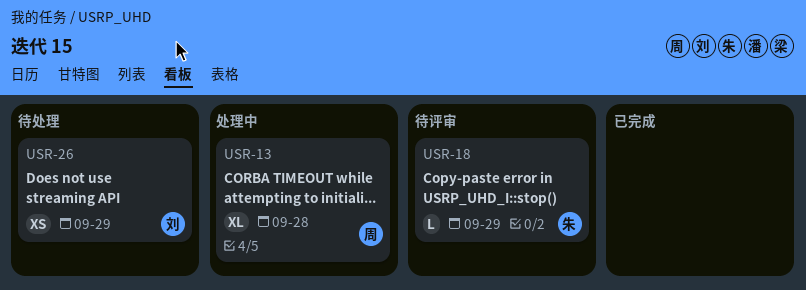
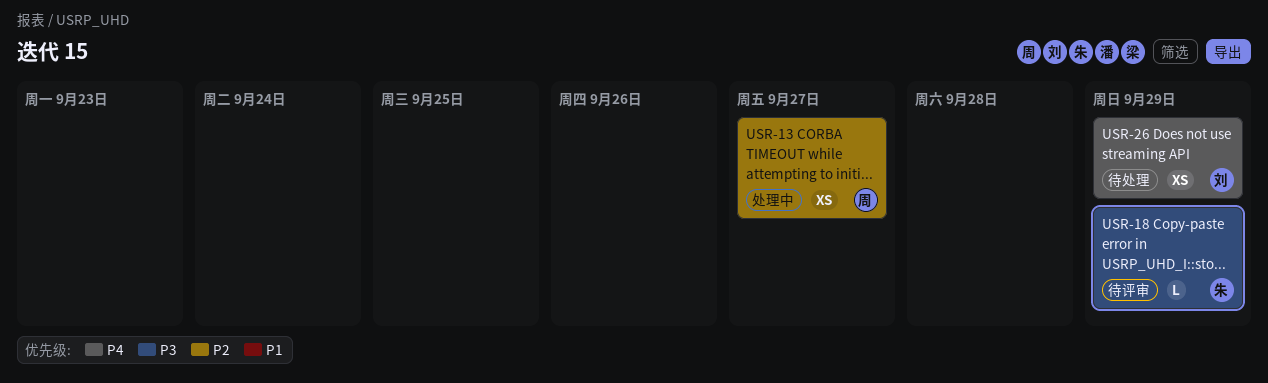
USR-13, estimate: XL -> XS
USR-13, due: Sep 28 -> Sep 27

